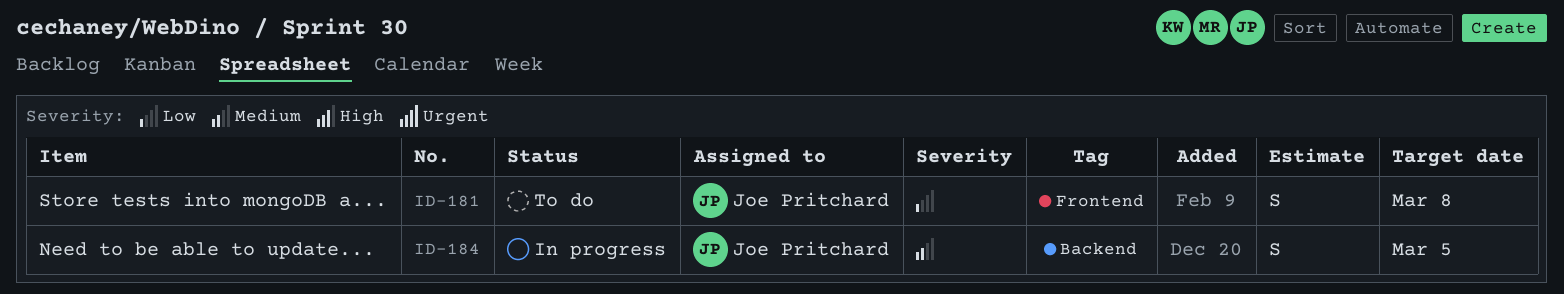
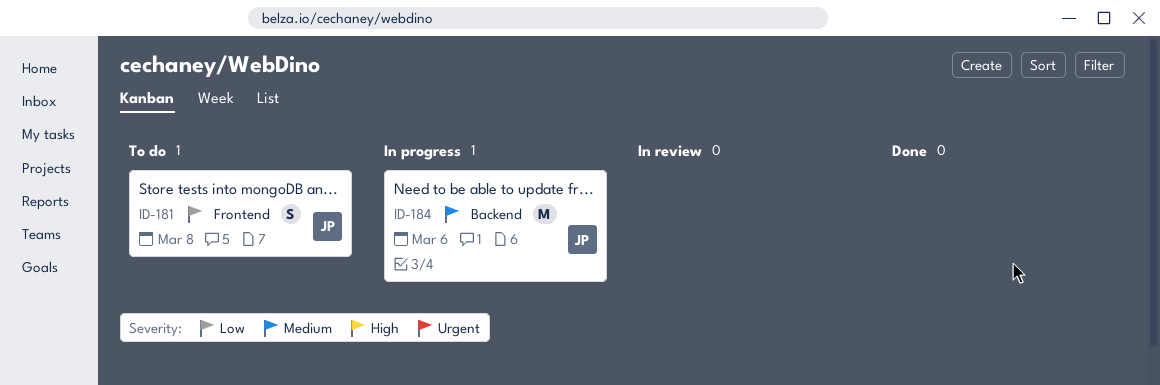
ID-184, estimate: S -> M
ID-184, due: Mar 5 -> Mar 6

